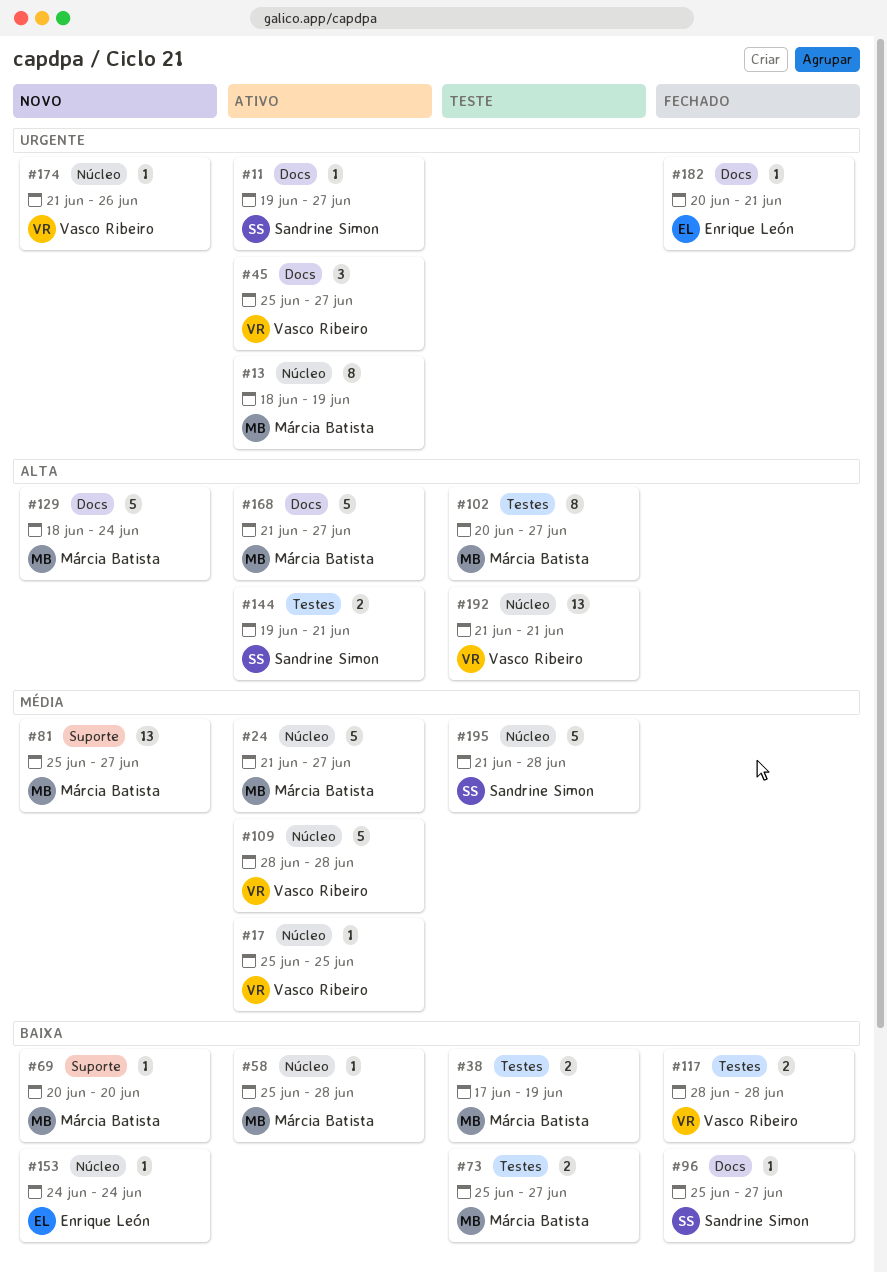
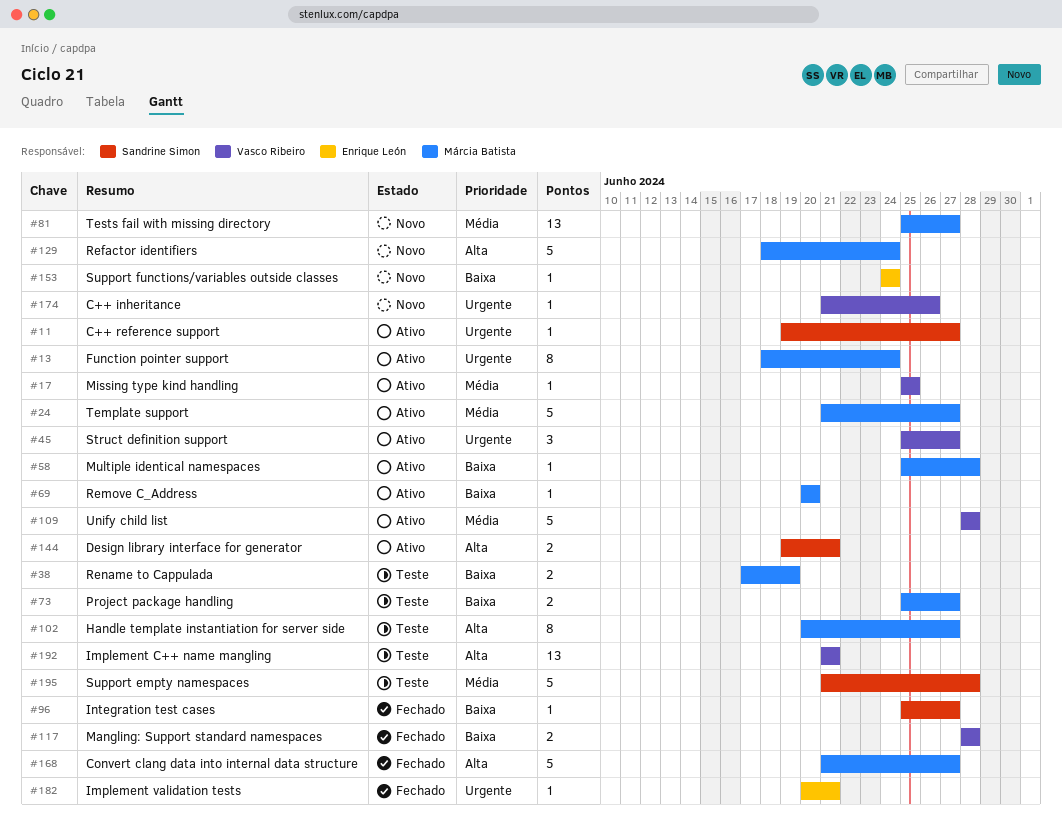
#13, due: Jun 19 -> Jun 24
#69, status: Novo -> Ativo
#168, status: Ativo -> Fechado

